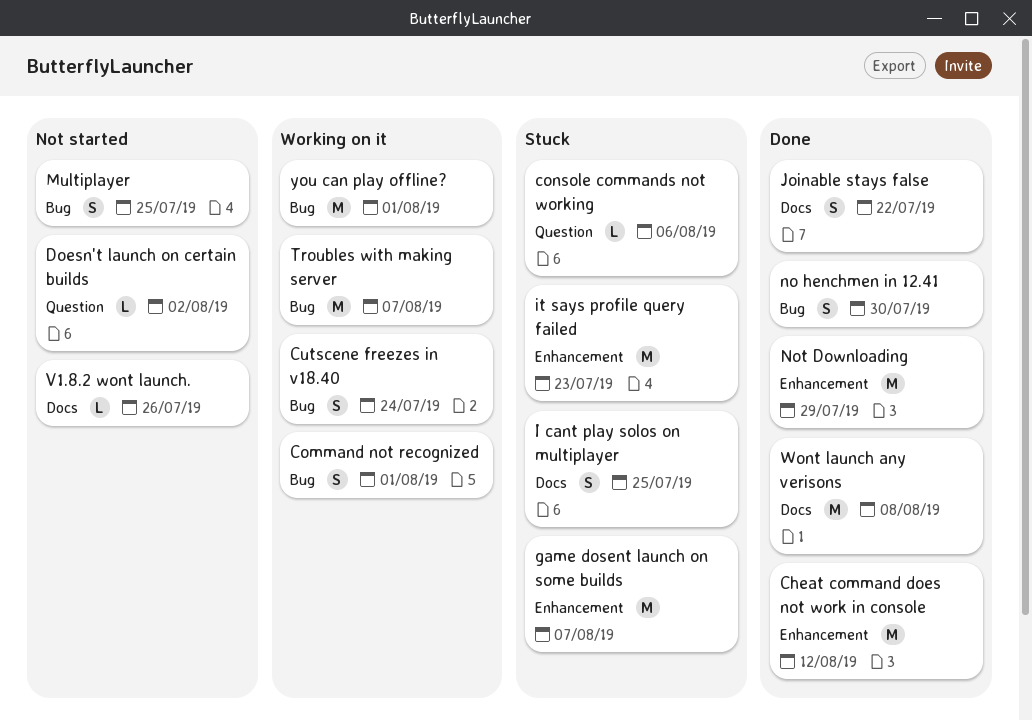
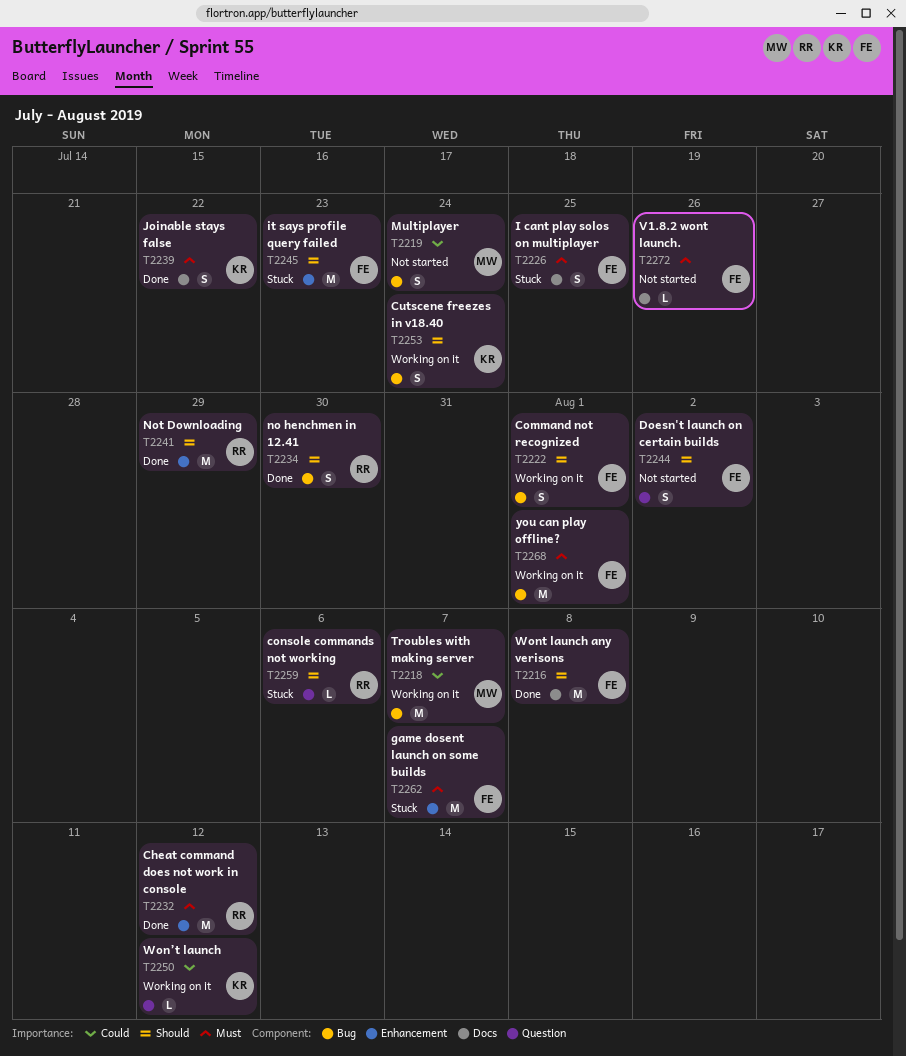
Doesn't launch on certain builds, estimate: L -> S
Multiplayer, due: Jul 25 -> Jul 24
Won’t launch: none -> present

